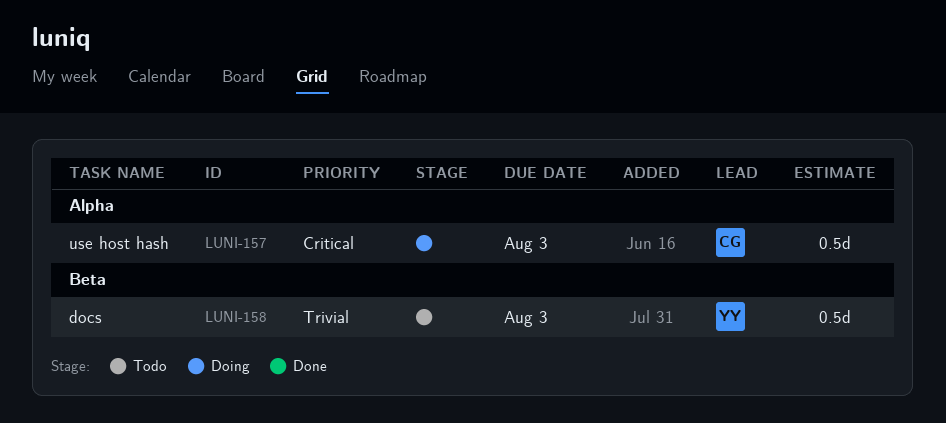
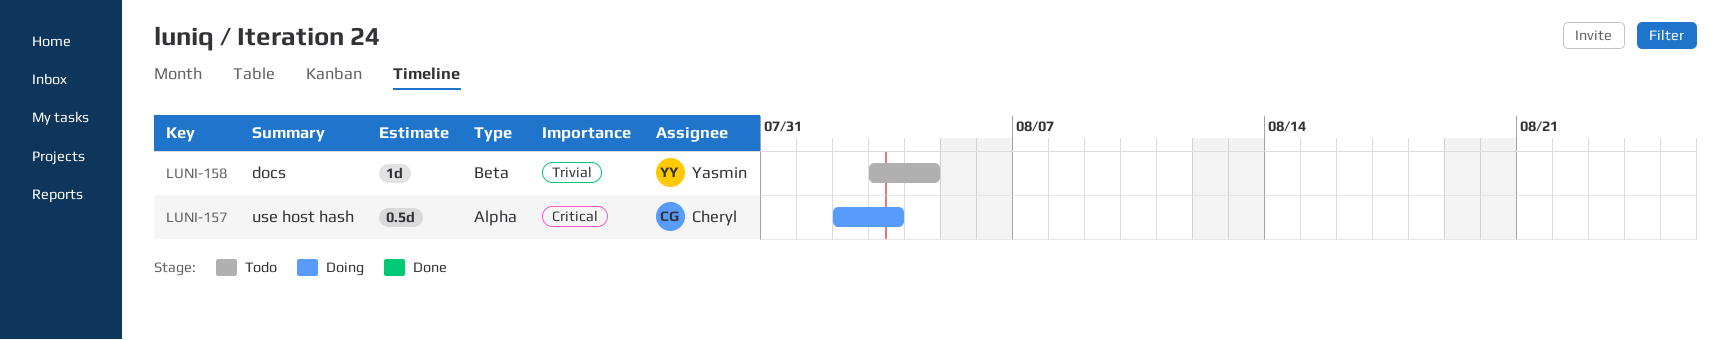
LUNI-158, estimate: 0.5d -> 1d
LUNI-158, due: Aug 3 -> Aug 4

